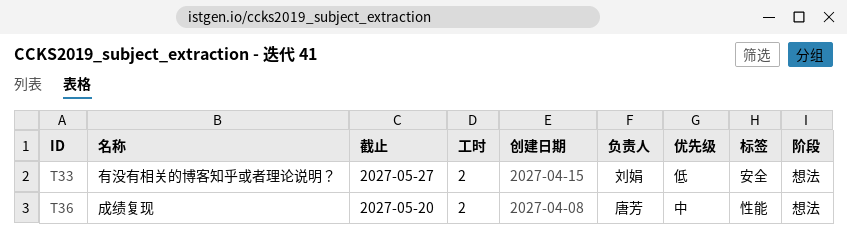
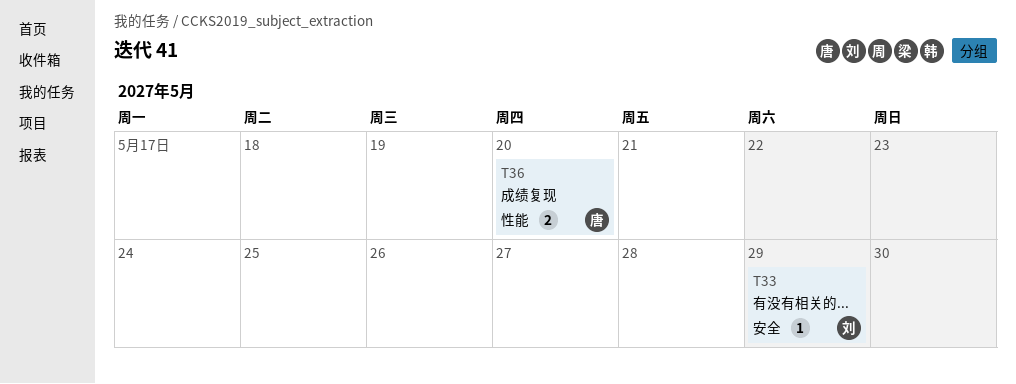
T33, estimate: 2 -> 1
T33, due: May 27 -> May 29

